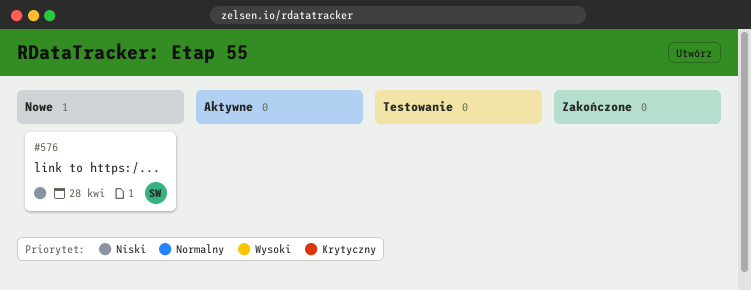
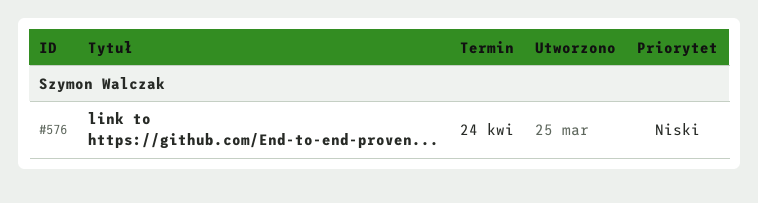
#576, due: Apr 28 -> Apr 24

